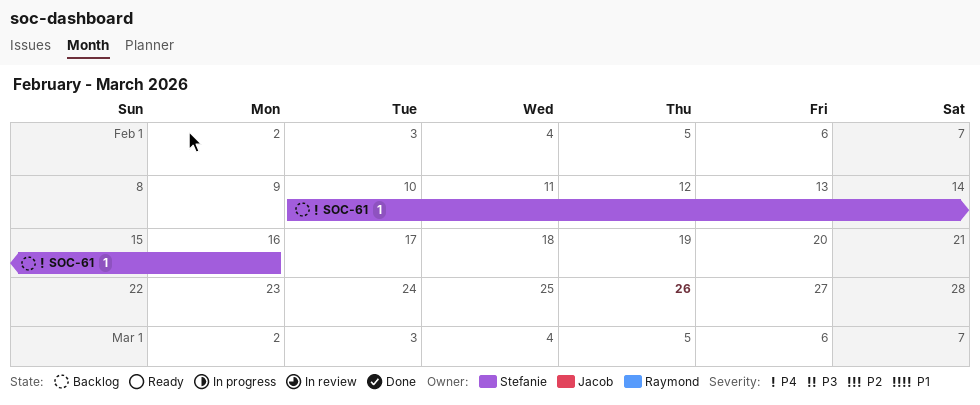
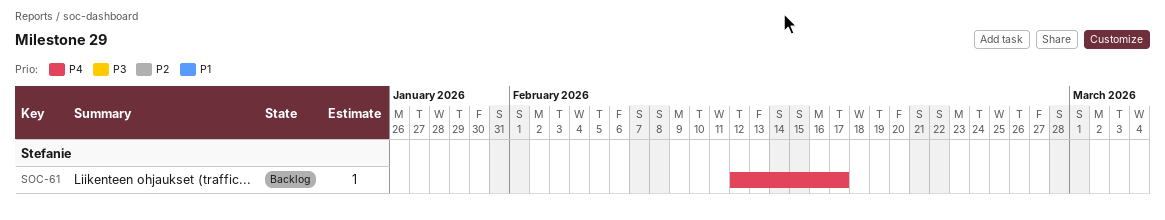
SOC-61, start: Feb 10 -> Feb 12
SOC-61, due: Feb 16 -> Feb 17

